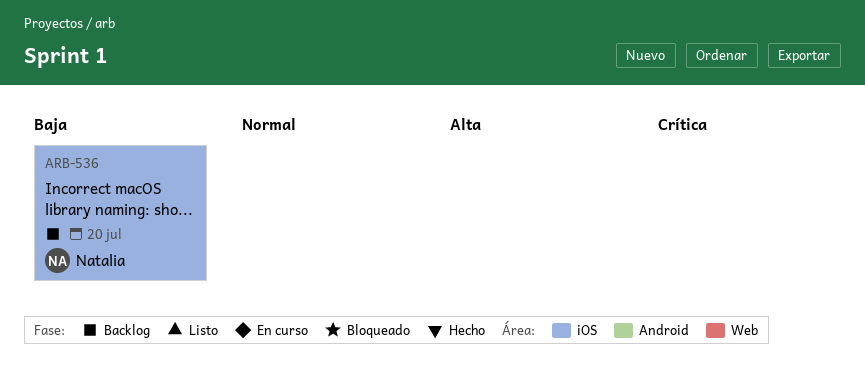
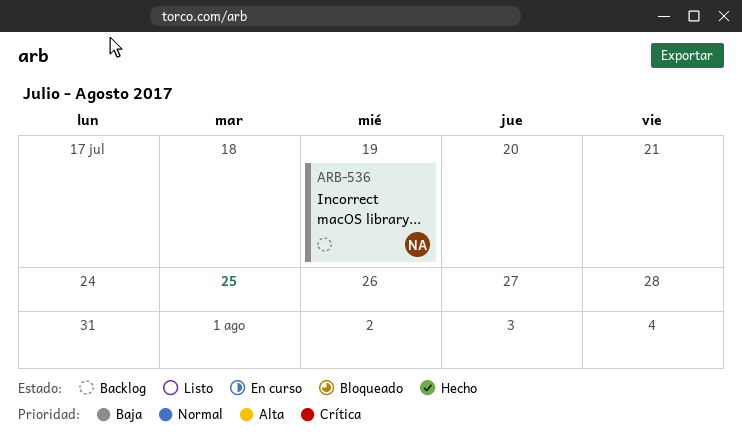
ARB-536, due: Jul 20 -> Jul 19

